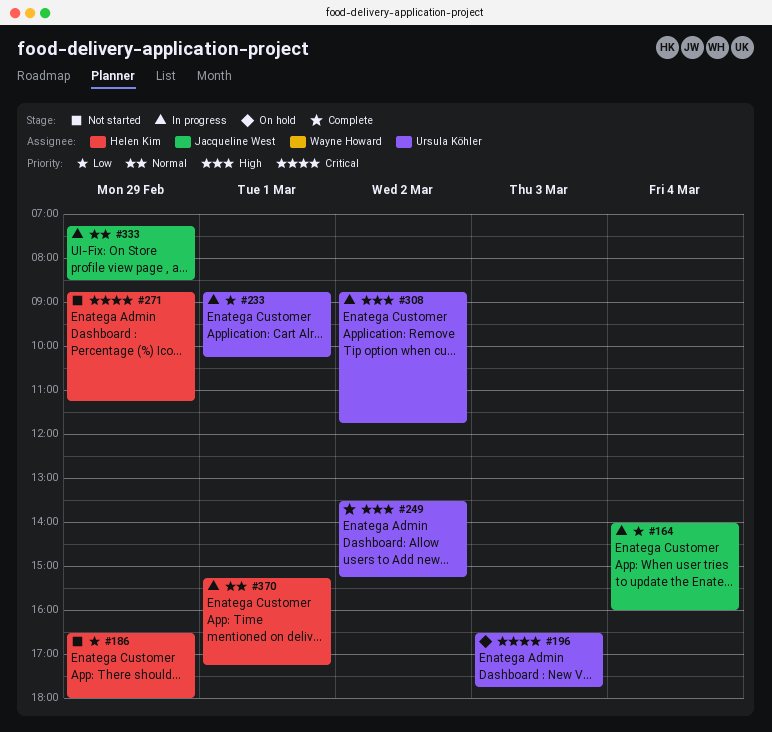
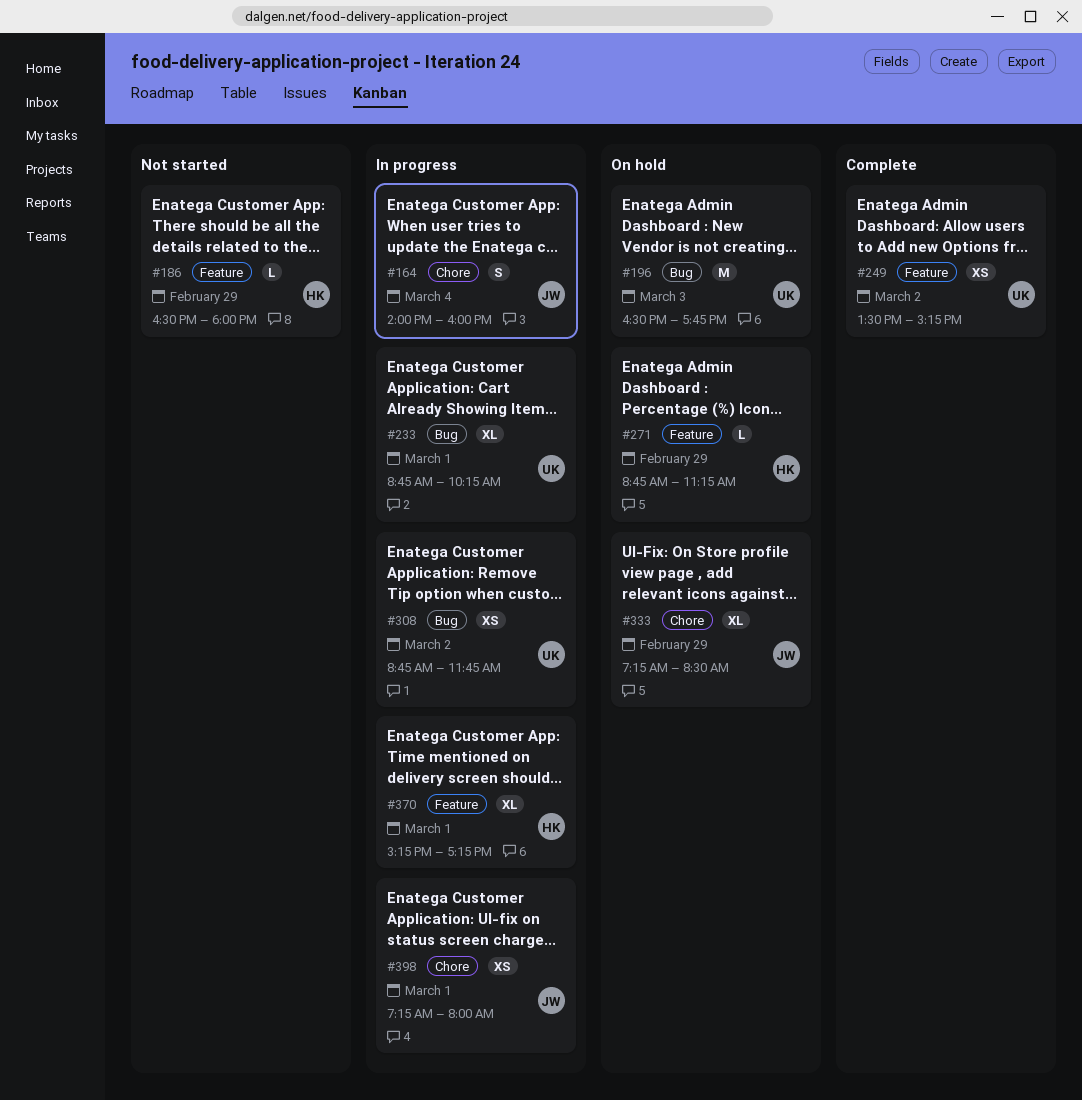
#271, status: Not started -> On hold
#333, status: In progress -> On hold
#398: none -> present

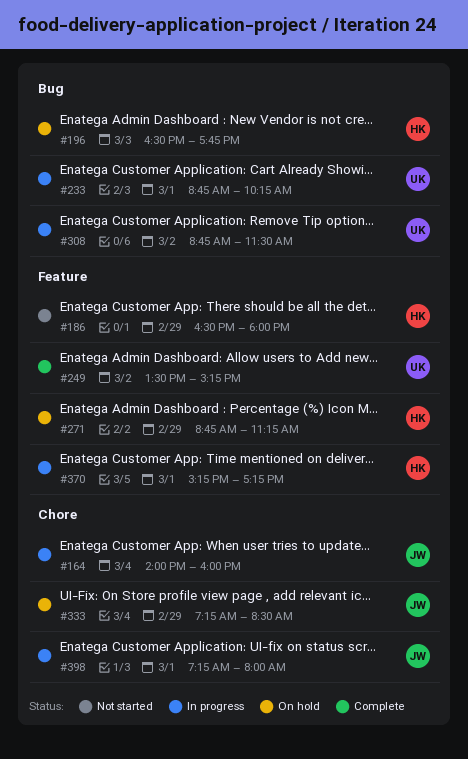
#196, owner: UK -> HK
#308, ends: 11:45 -> 11:30

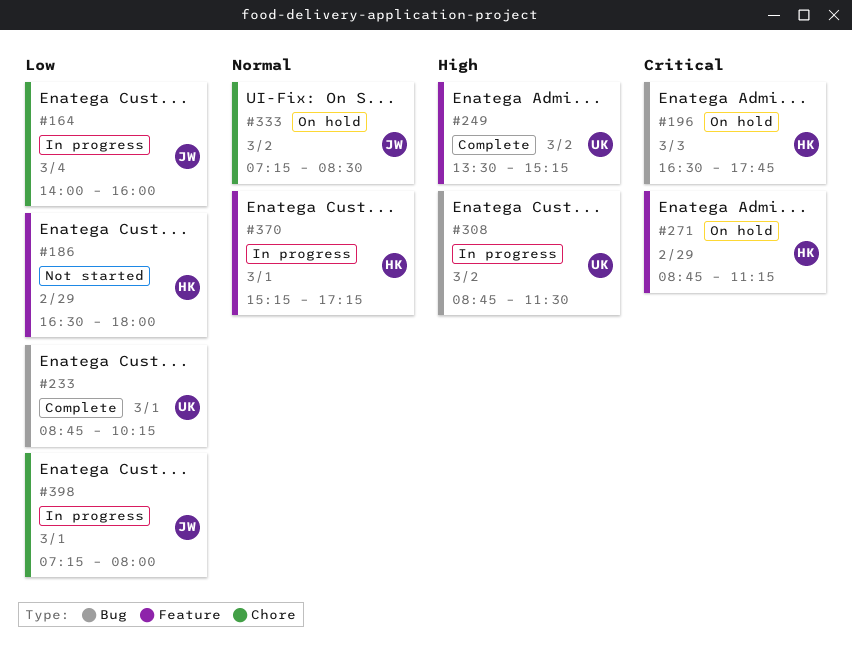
#233, status: In progress -> Complete
#333, day: Feb 29 -> Mar 2

